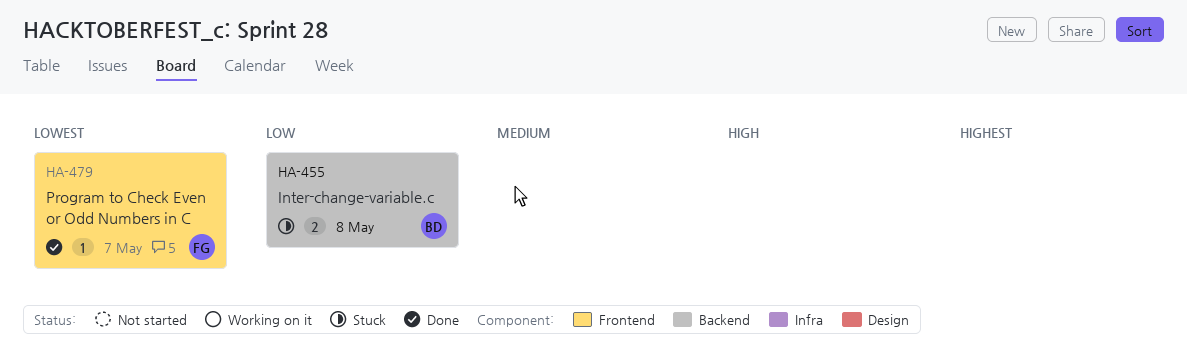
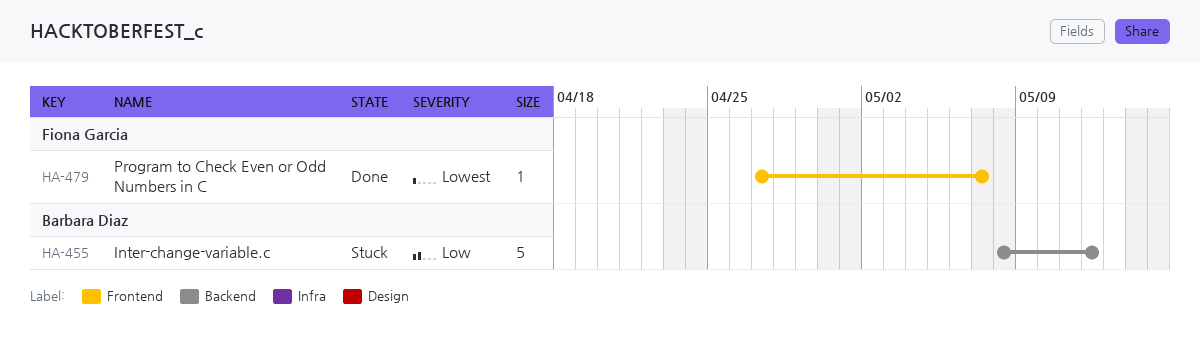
HA-455, estimate: 2 -> 5
HA-455, due: May 8 -> May 12

